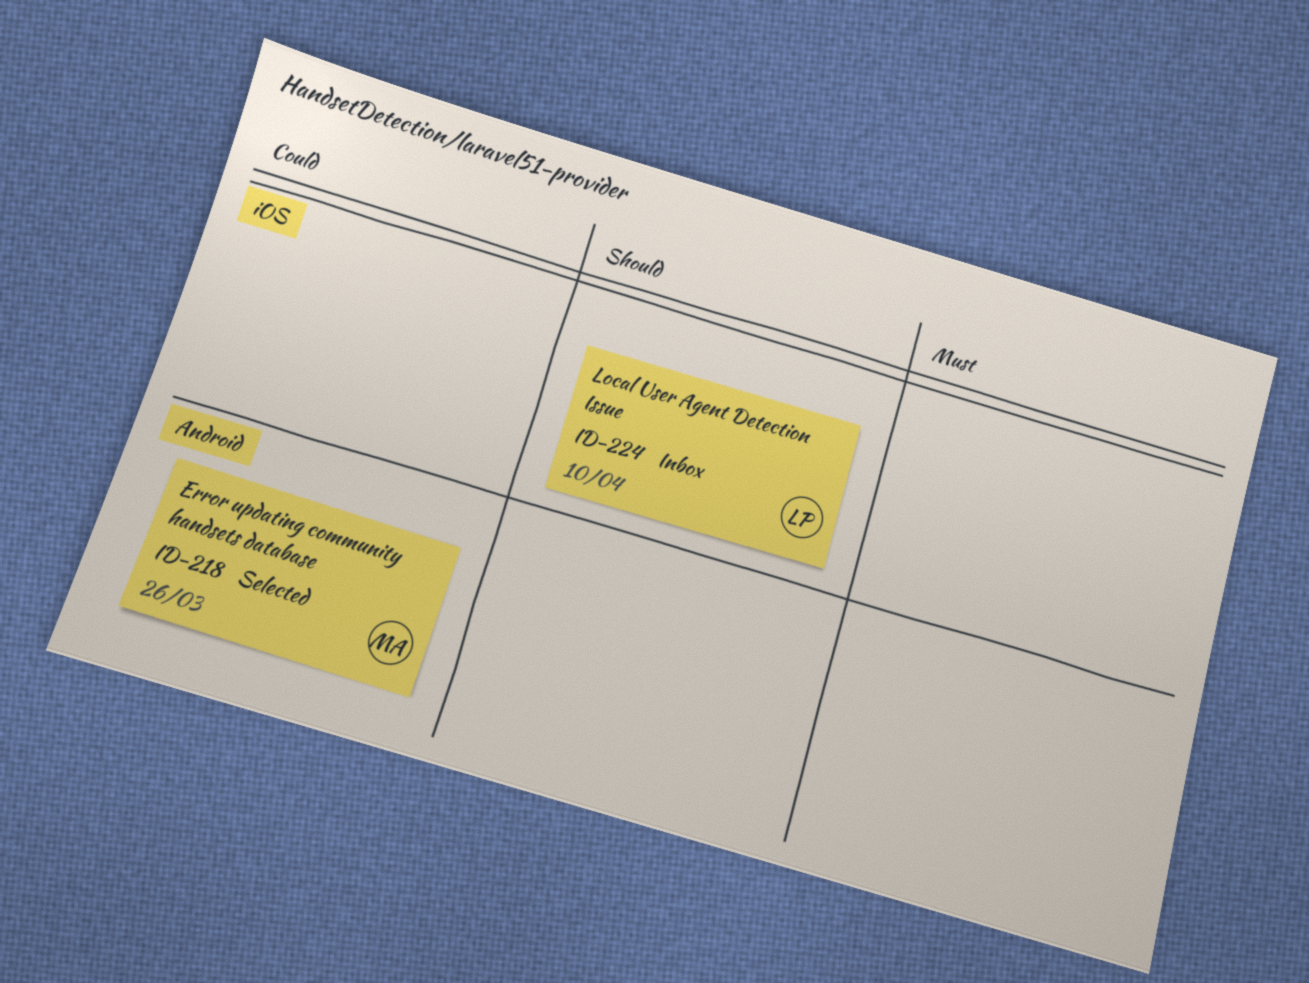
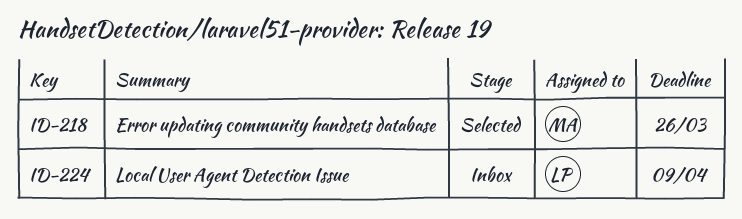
ID-224, due: Apr 10 -> Apr 9

